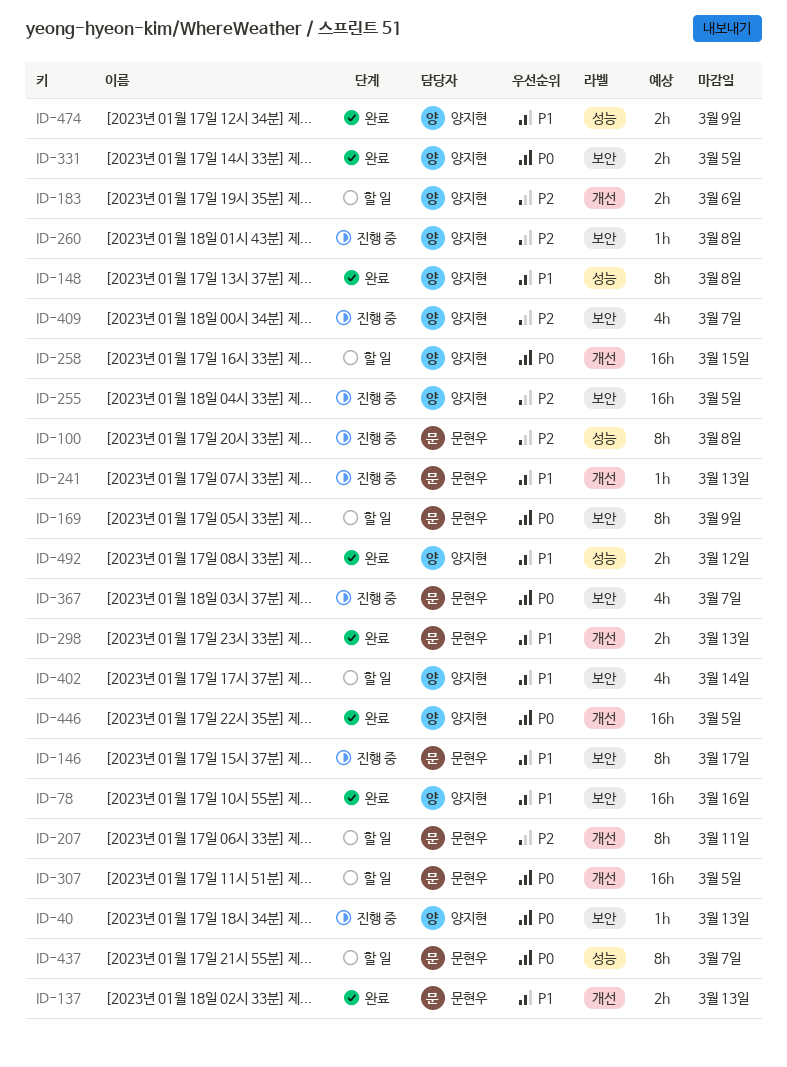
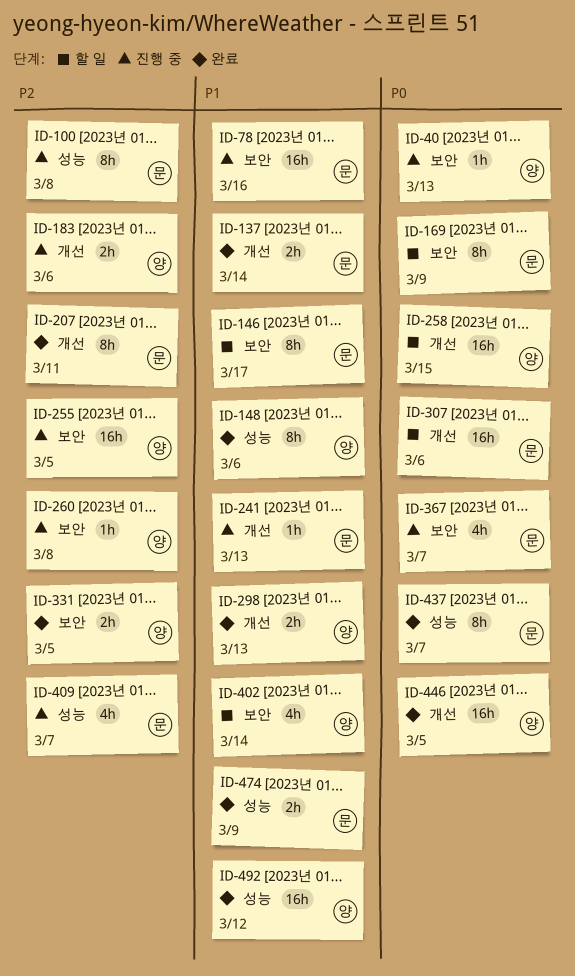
ID-78, status: 완료 -> 진행 중
ID-78, owner: 양지현 -> 문현우
ID-137, due: Mar 13 -> Mar 14
ID-146, status: 진행 중 -> 할 일
ID-148, due: Mar 8 -> Mar 6
ID-183, status: 할 일 -> 진행 중
ID-207, status: 할 일 -> 완료
ID-298, owner: 문현우 -> 양지현
ID-307, due: Mar 5 -> Mar 6
ID-331, priority: P0 -> P2
ID-409, owner: 양지현 -> 문현우
ID-409, label: 보안 -> 성능
ID-437, status: 할 일 -> 완료
ID-474, owner: 양지현 -> 문현우
ID-492, estimate: 2h -> 16h

